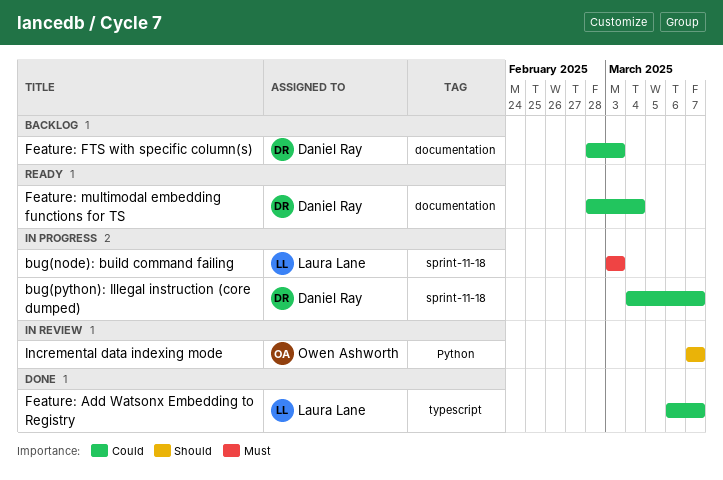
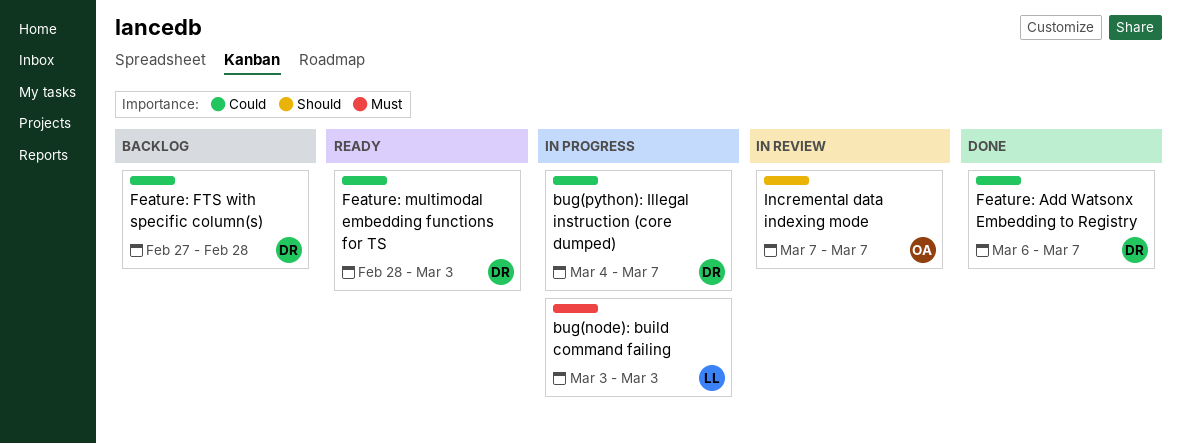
Feature: Add Watsonx Embedding to Registry, owner: Laura Lane -> Daniel Ray
Feature: FTS with specific column(s), start: Feb 28 -> Feb 27
Feature: FTS with specific column(s), due: Mar 3 -> Feb 28
Feature: multimodal embedding functions for TS, due: Mar 4 -> Mar 3

